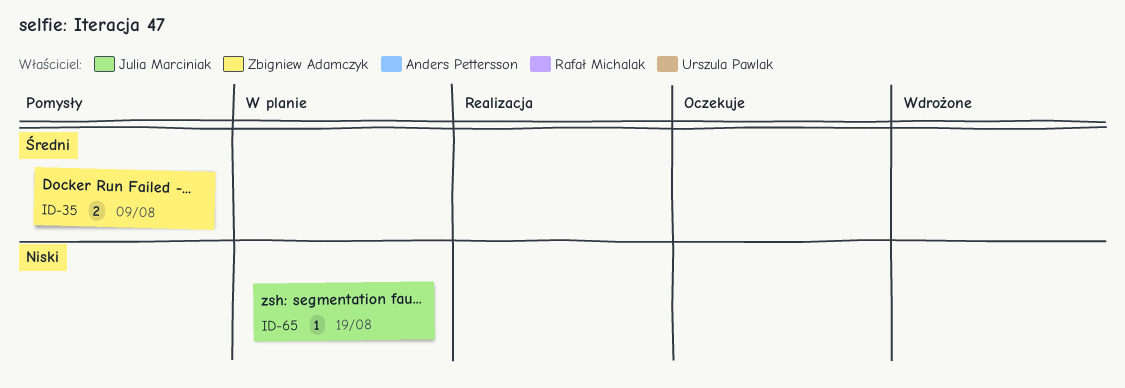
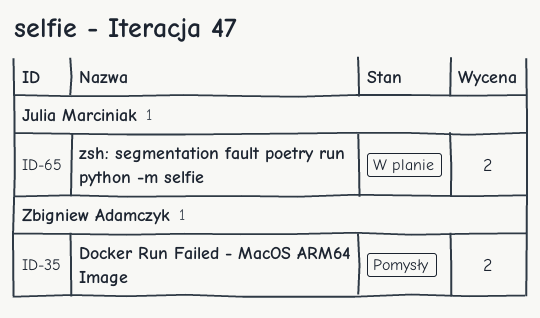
ID-65, estimate: 1 -> 2

